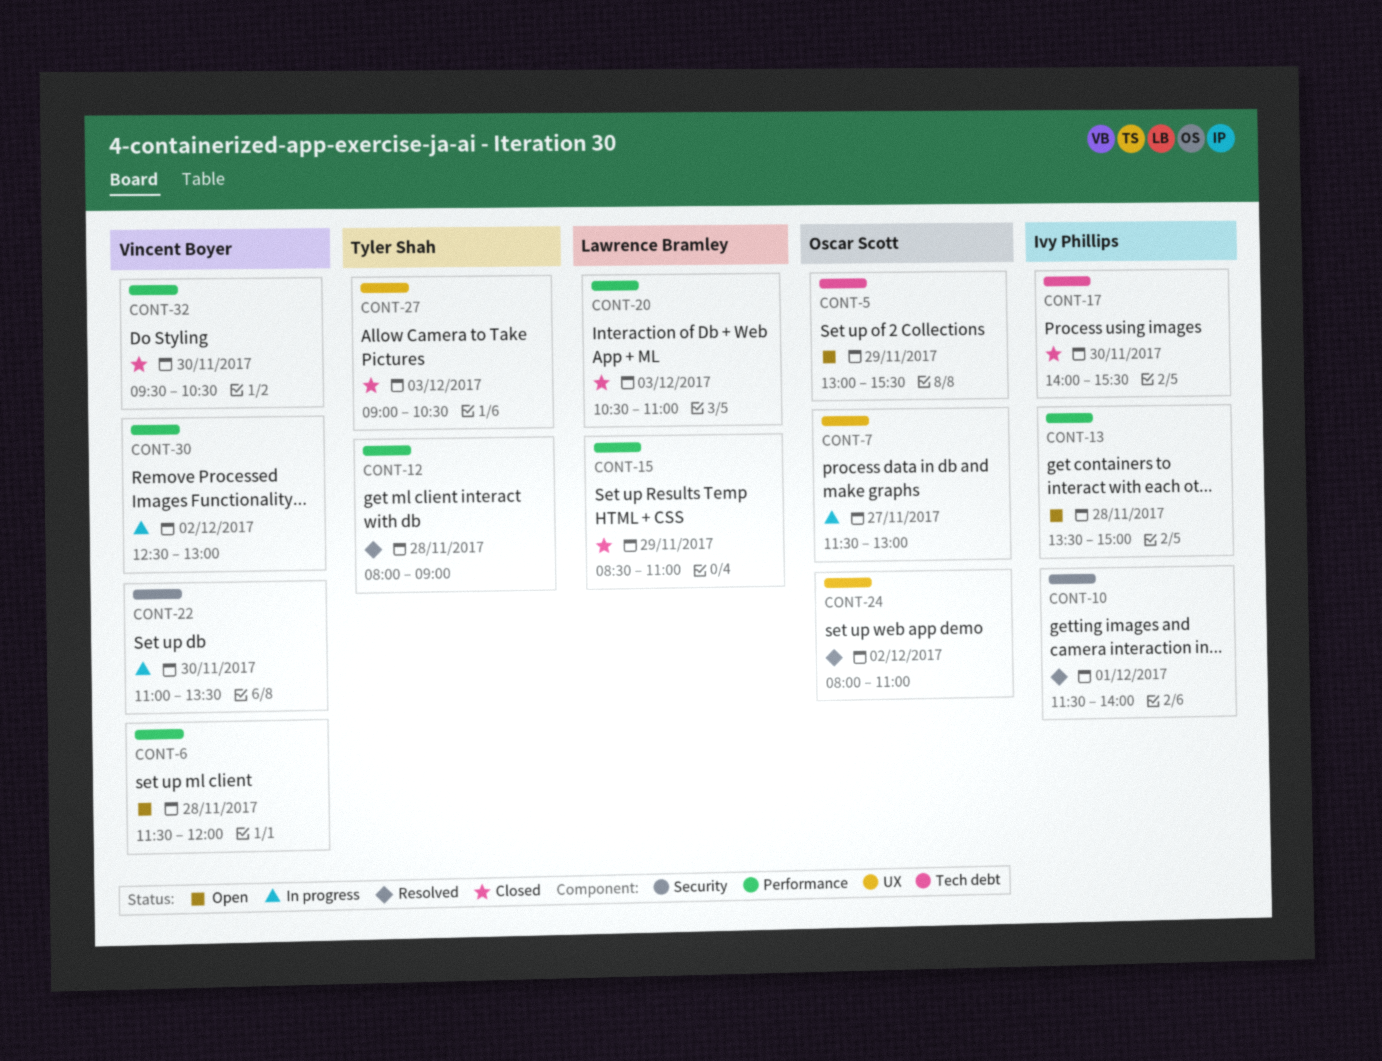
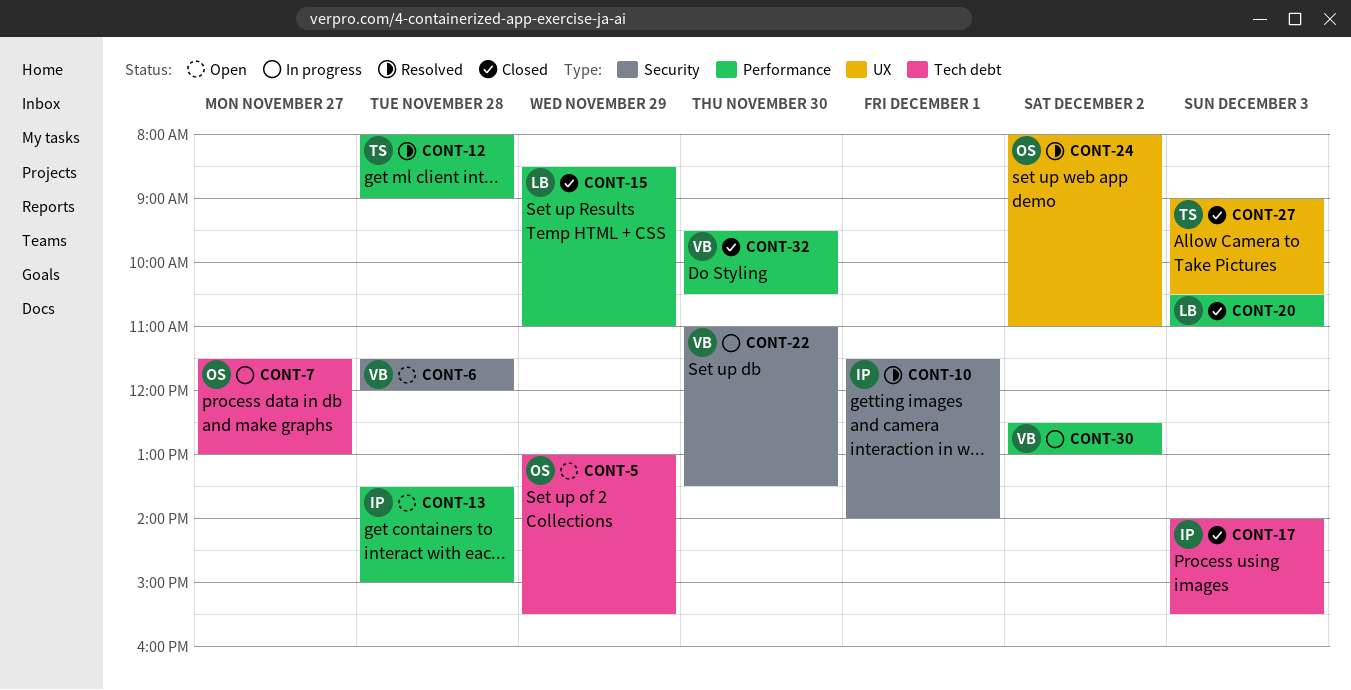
CONT-6, label: Performance -> Security
CONT-7, label: UX -> Tech debt
CONT-17, day: Nov 30 -> Dec 3

